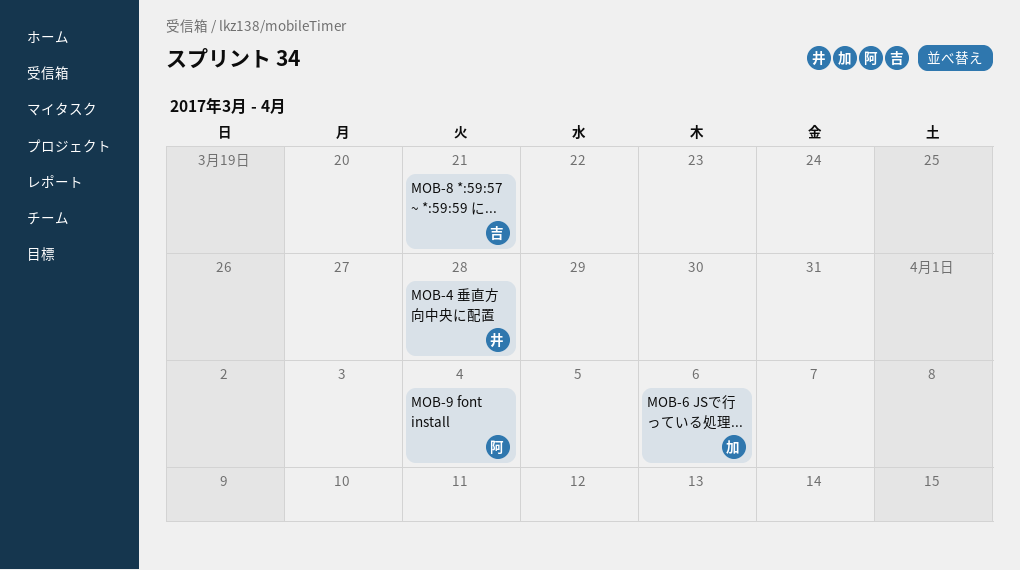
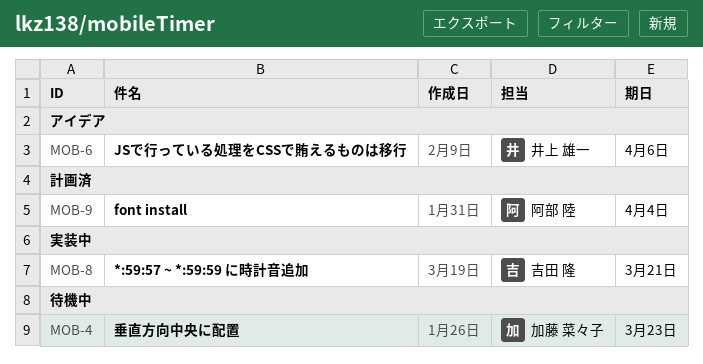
MOB-4, owner: 井上 雄一 -> 加藤 菜々子
MOB-4, due: Mar 28 -> Mar 23
MOB-6, owner: 加藤 菜々子 -> 井上 雄一

